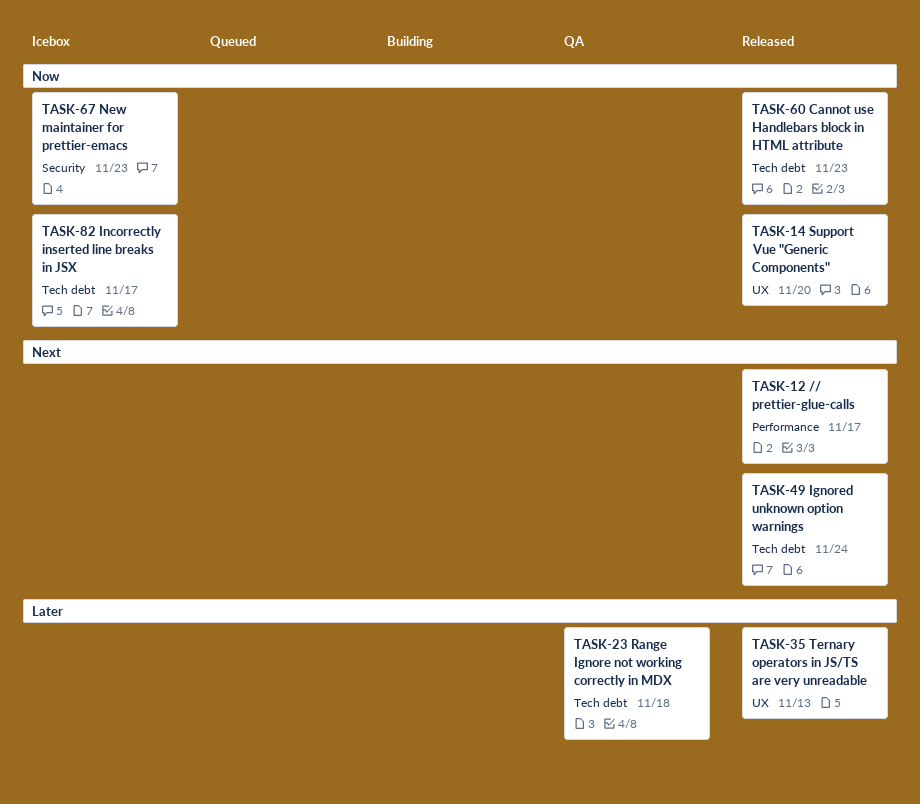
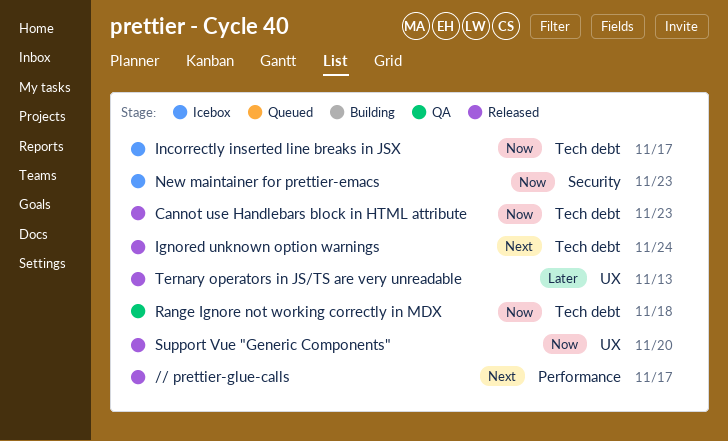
Range Ignore not working correctly in MDX, priority: Later -> Now

